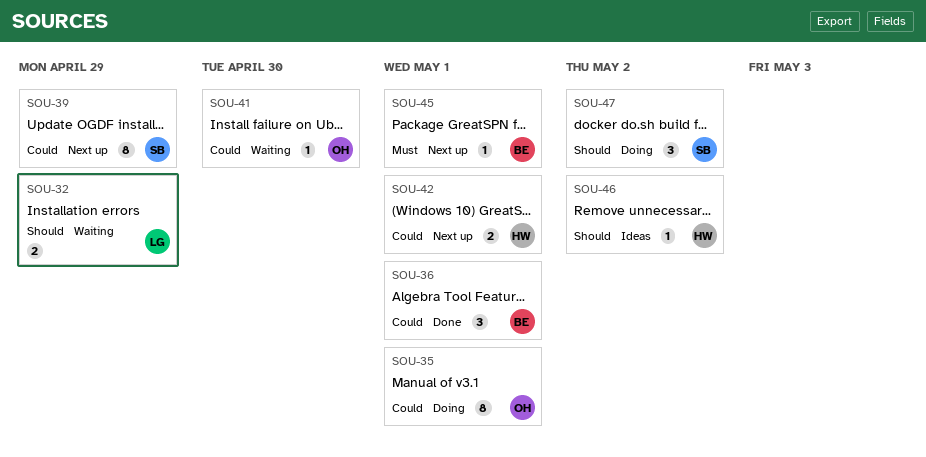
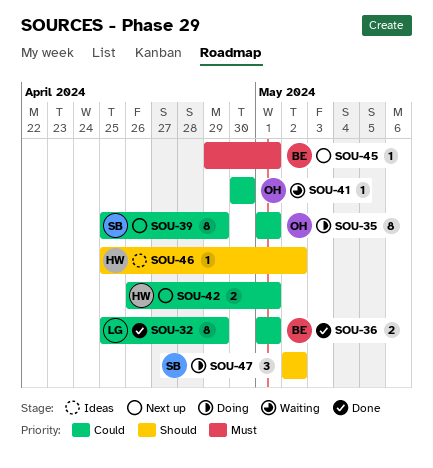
SOU-32, status: Waiting -> Done
SOU-32, priority: Should -> Could
SOU-32, estimate: 2 -> 8
SOU-36, estimate: 3 -> 2

